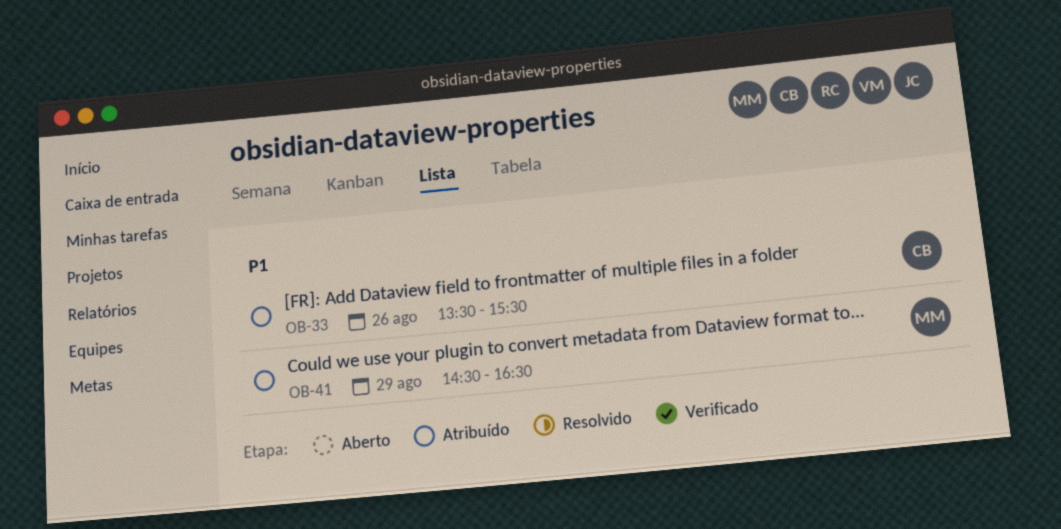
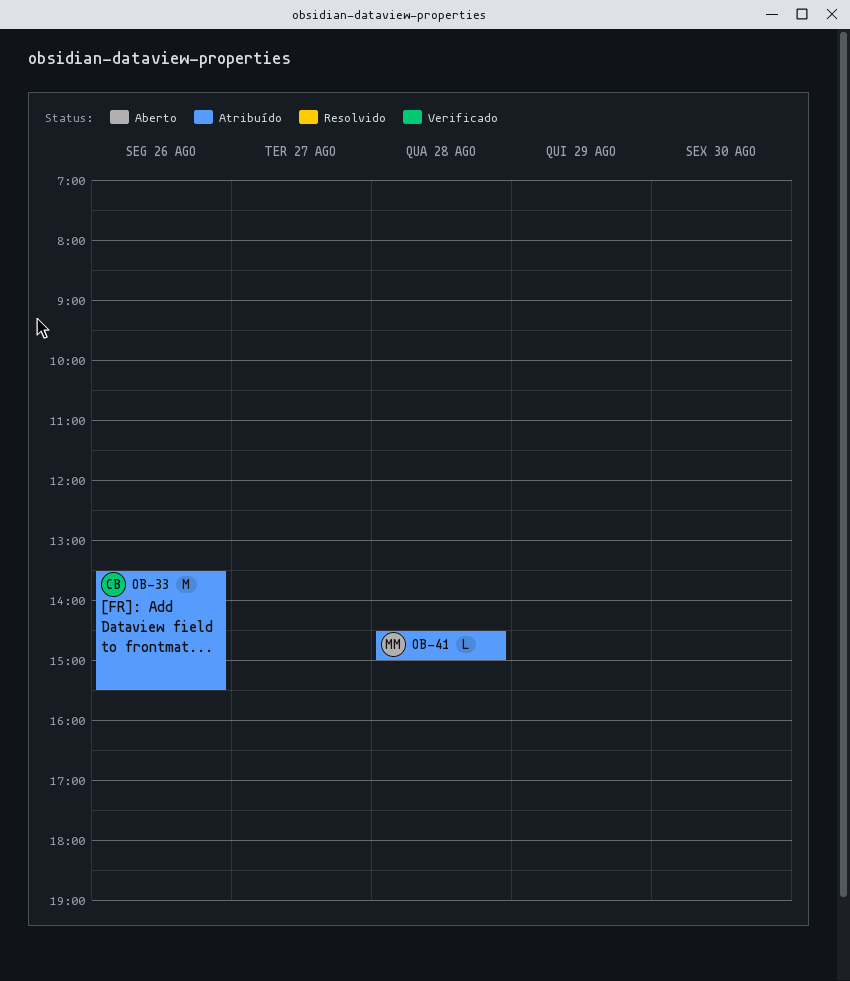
OB-41, day: Aug 29 -> Aug 28
OB-41, ends: 16:30 -> 15:00

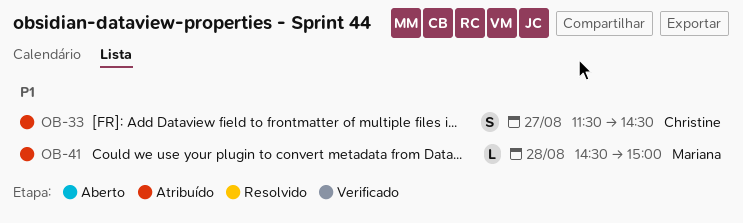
OB-33, estimate: M -> S
OB-33, day: Aug 26 -> Aug 27
OB-33, begins: 13:30 -> 11:30
OB-33, ends: 15:30 -> 14:30

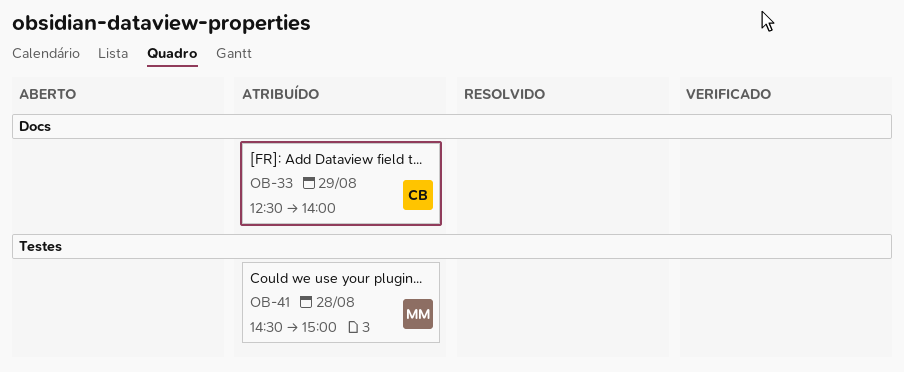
OB-33, day: Aug 27 -> Aug 29
OB-33, begins: 11:30 -> 12:30
OB-33, ends: 14:30 -> 14:00

